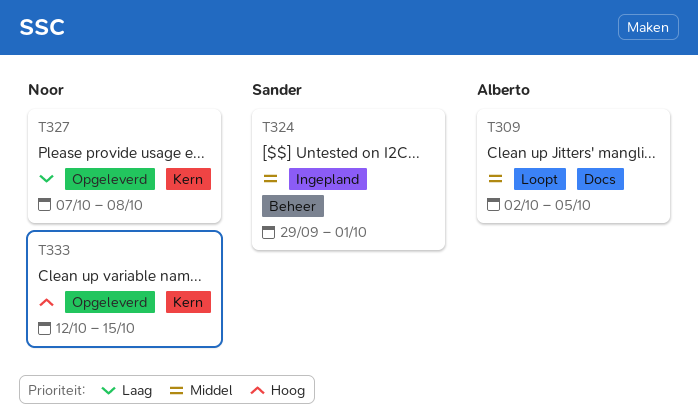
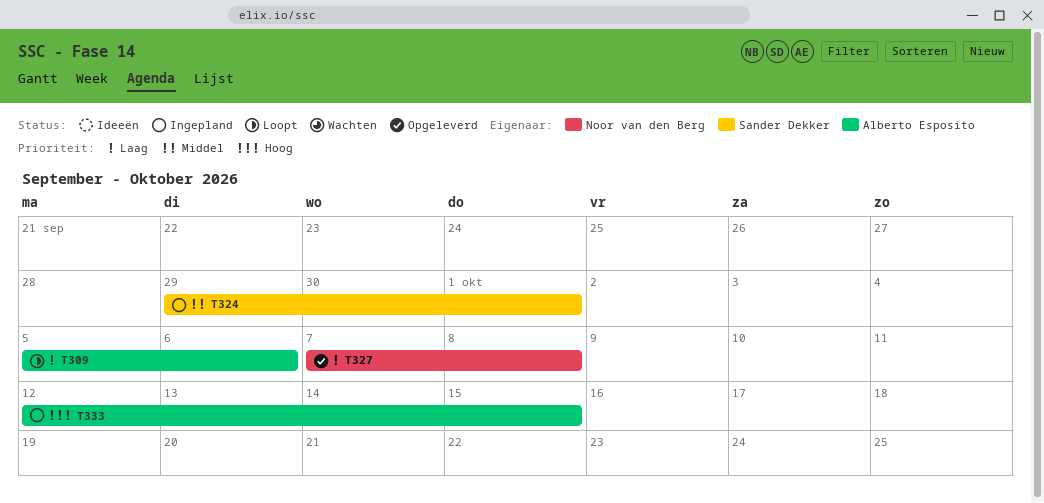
T309, priority: Middel -> Laag
T309, start: Oct 2 -> Oct 5
T309, due: Oct 5 -> Oct 6
T333, status: Opgeleverd -> Ingepland
T333, owner: Noor van den Berg -> Alberto Esposito

